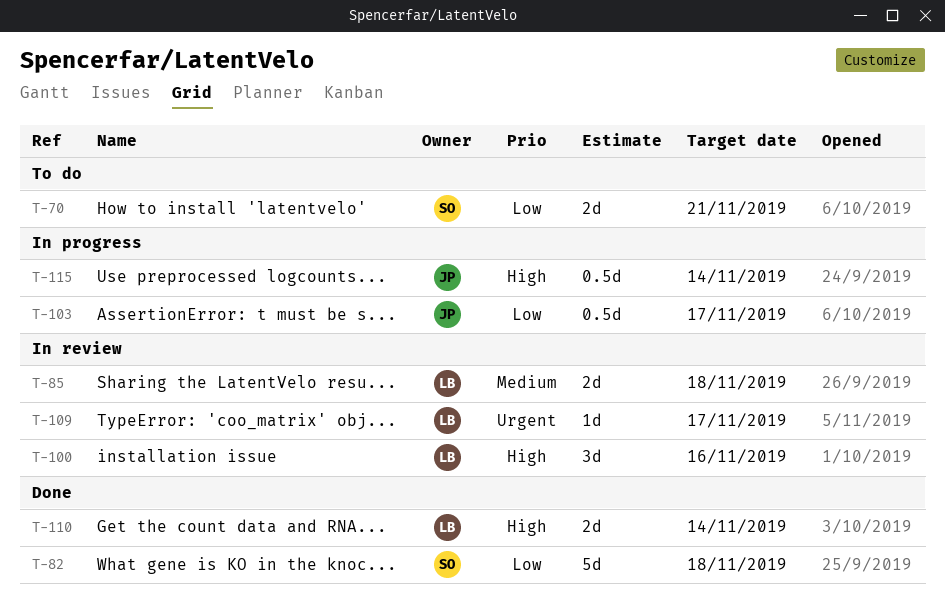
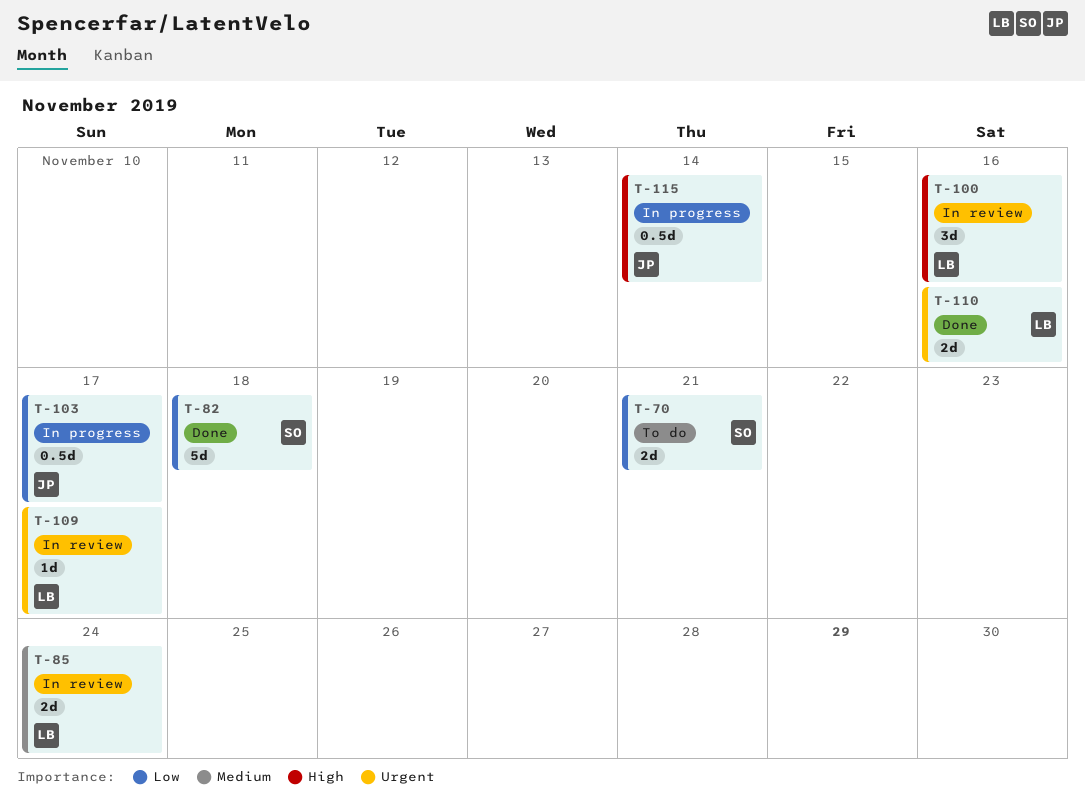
T-85, due: Nov 18 -> Nov 24
T-110, priority: High -> Urgent
T-110, due: Nov 14 -> Nov 16

